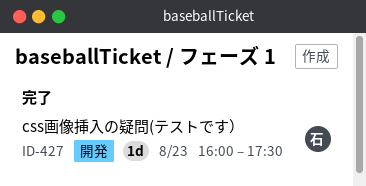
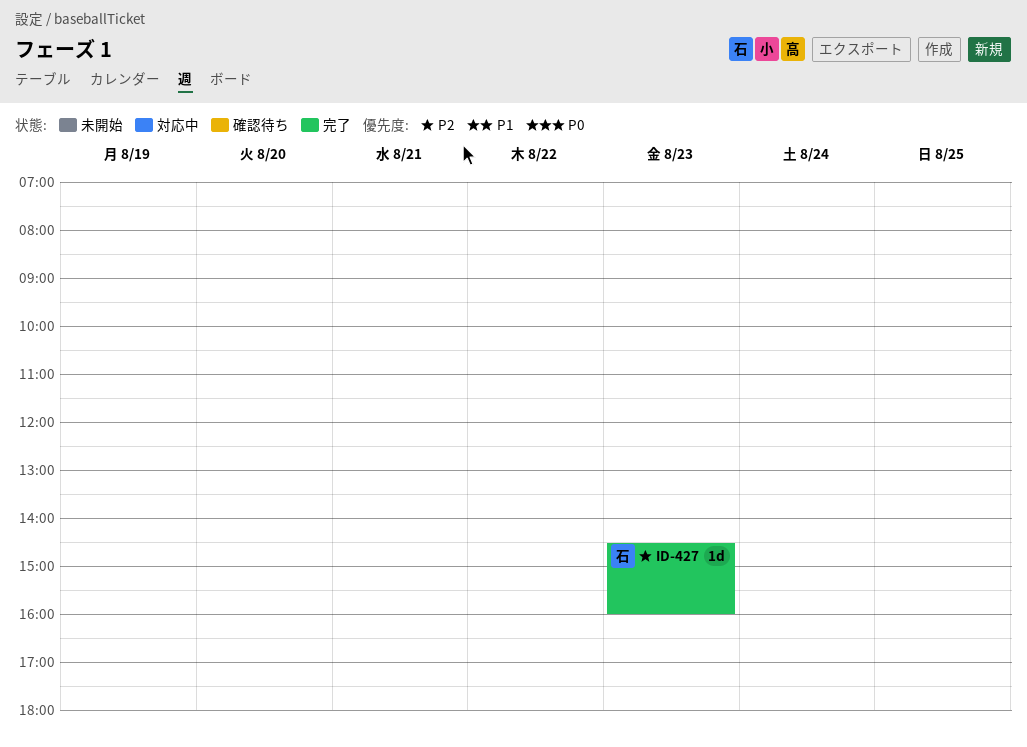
ID-427, begins: 16:00 -> 14:30
ID-427, ends: 17:30 -> 16:00

